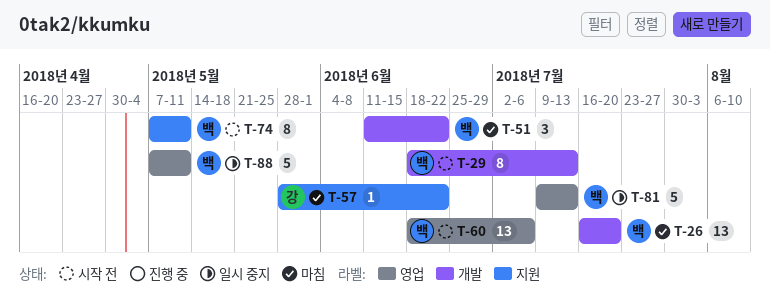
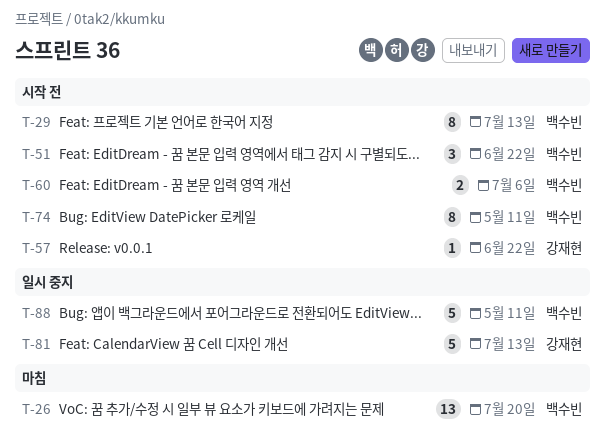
T-51, status: 마침 -> 시작 전
T-57, status: 마침 -> 시작 전
T-60, estimate: 13 -> 2
T-81, owner: 백수빈 -> 강재현

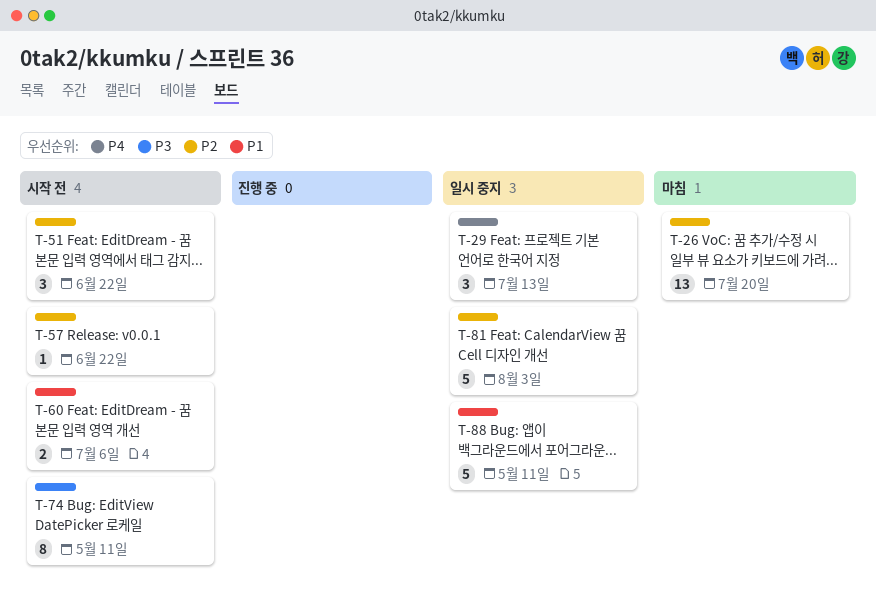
T-29, status: 시작 전 -> 일시 중지
T-29, estimate: 8 -> 3
T-81, due: Jul 13 -> Aug 3

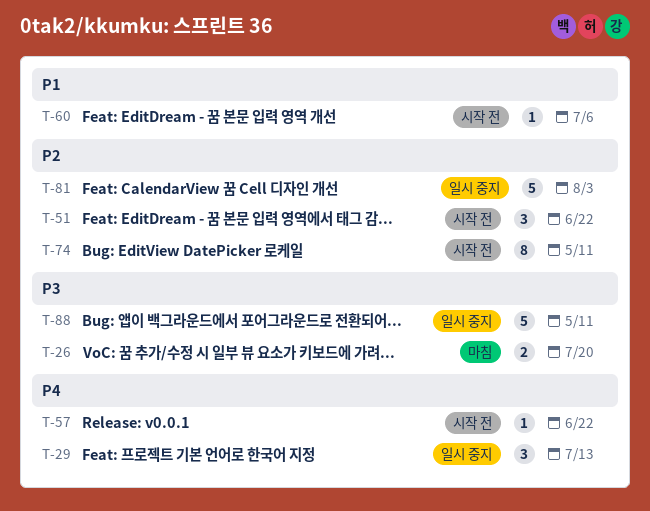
T-26, priority: P2 -> P3
T-26, estimate: 13 -> 2
T-57, priority: P2 -> P4
T-60, estimate: 2 -> 1
T-74, priority: P3 -> P2
T-88, priority: P1 -> P3

